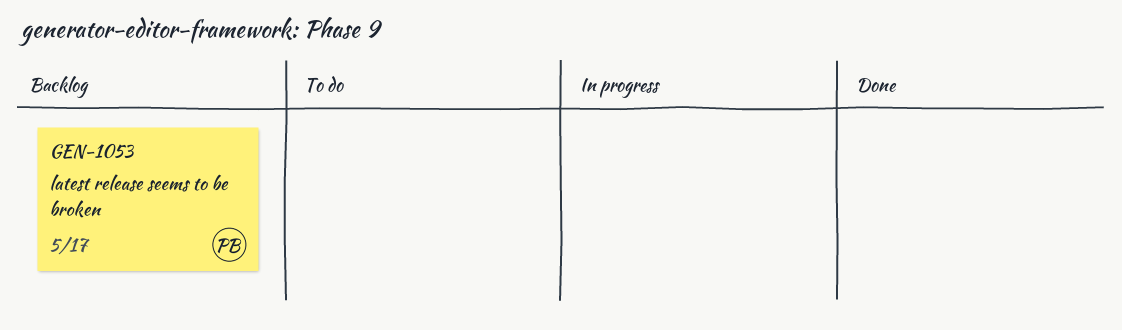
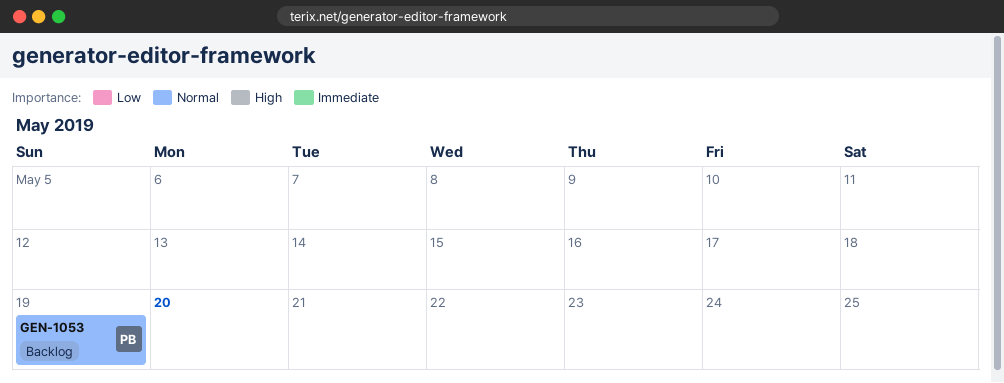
GEN-1053, due: May 17 -> May 19

